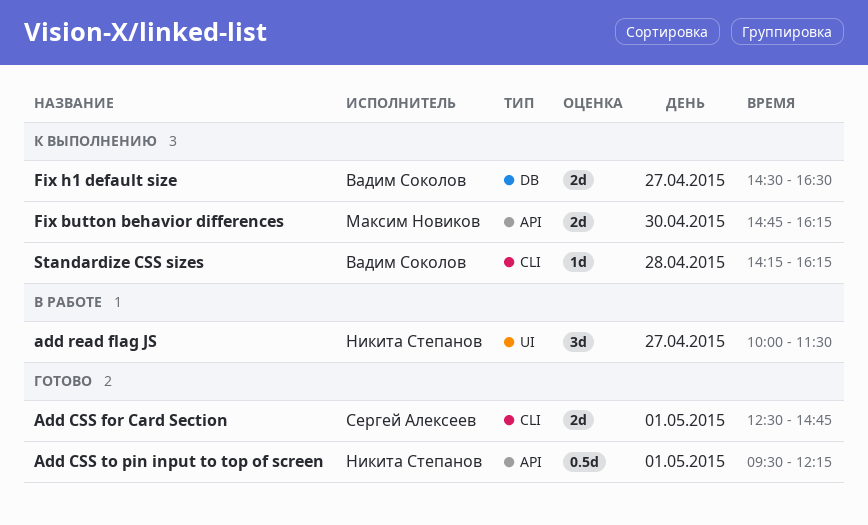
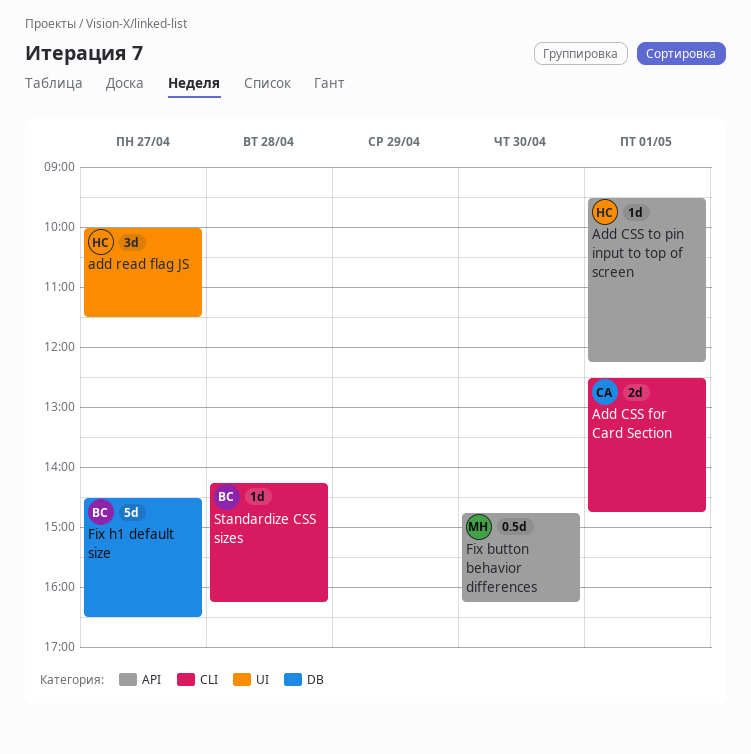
Add CSS to pin input to top of screen, estimate: 0.5d -> 1d
Fix button behavior differences, estimate: 2d -> 0.5d
Fix h1 default size, estimate: 2d -> 5d

